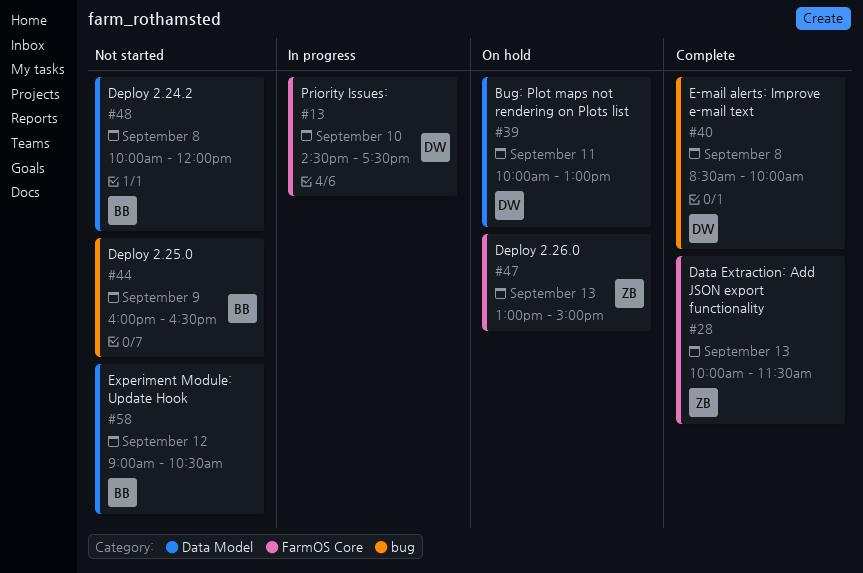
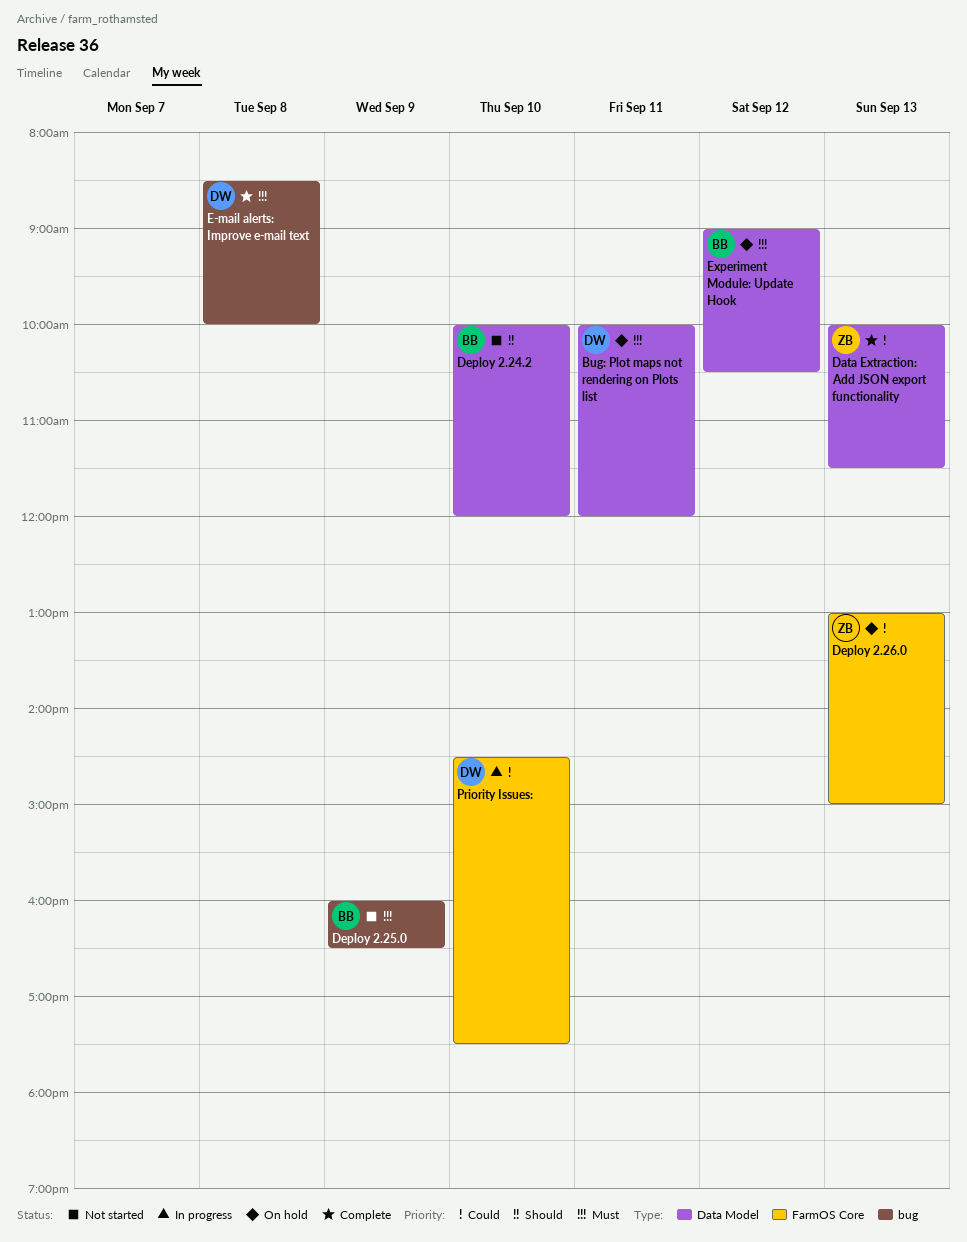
Bug: Plot maps not rendering on Plots list, ends: 13:00 -> 12:00
Data Extraction: Add JSON export functionality, label: FarmOS Core -> Data Model
Deploy 2.24.2, day: Sep 8 -> Sep 10
Experiment Module: Update Hook, status: Not started -> On hold

